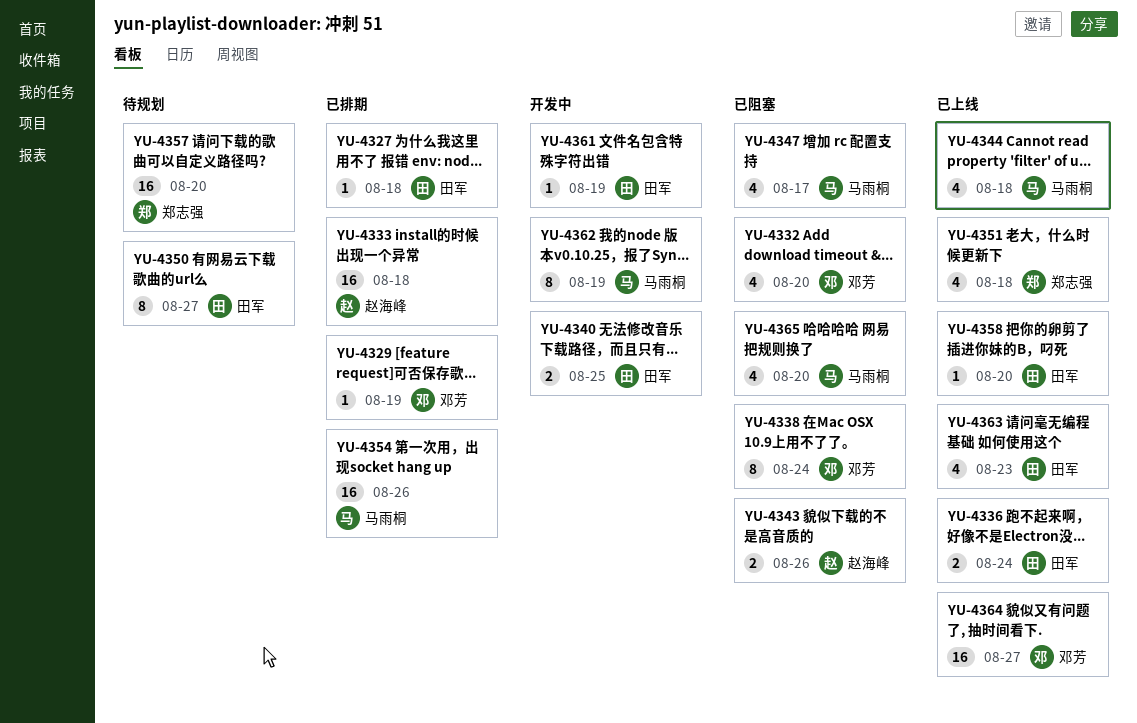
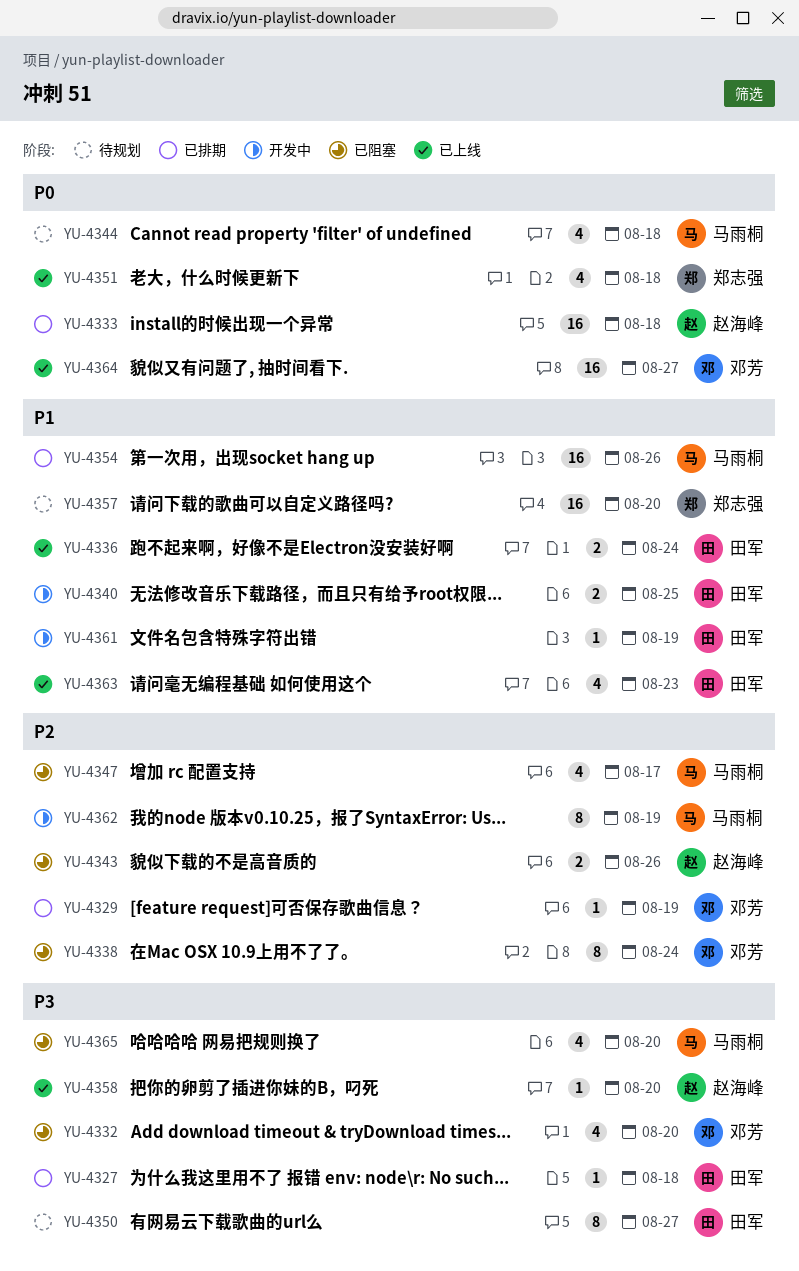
YU-4344, status: 已上线 -> 待规划
YU-4358, owner: 田军 -> 赵海峰

